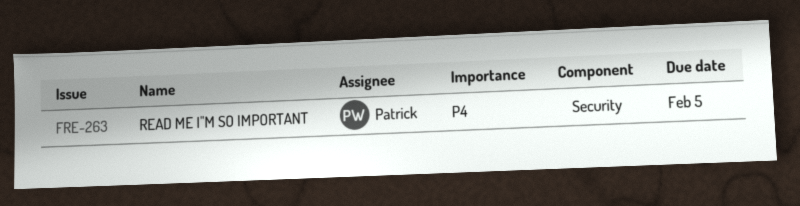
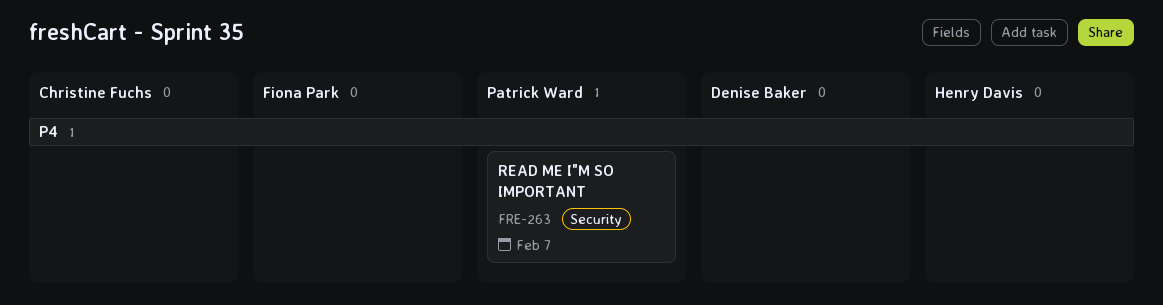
FRE-263, due: Feb 5 -> Feb 7

